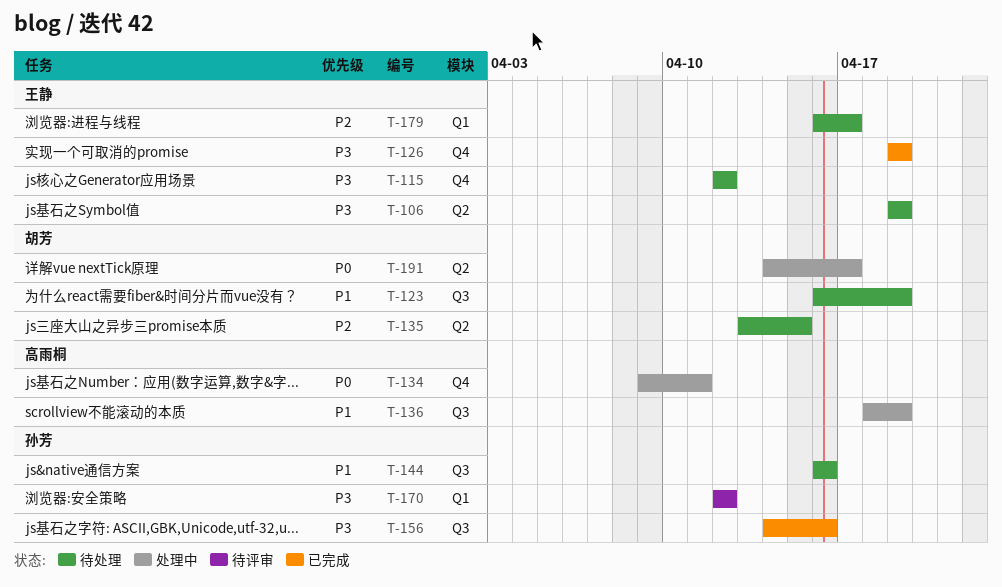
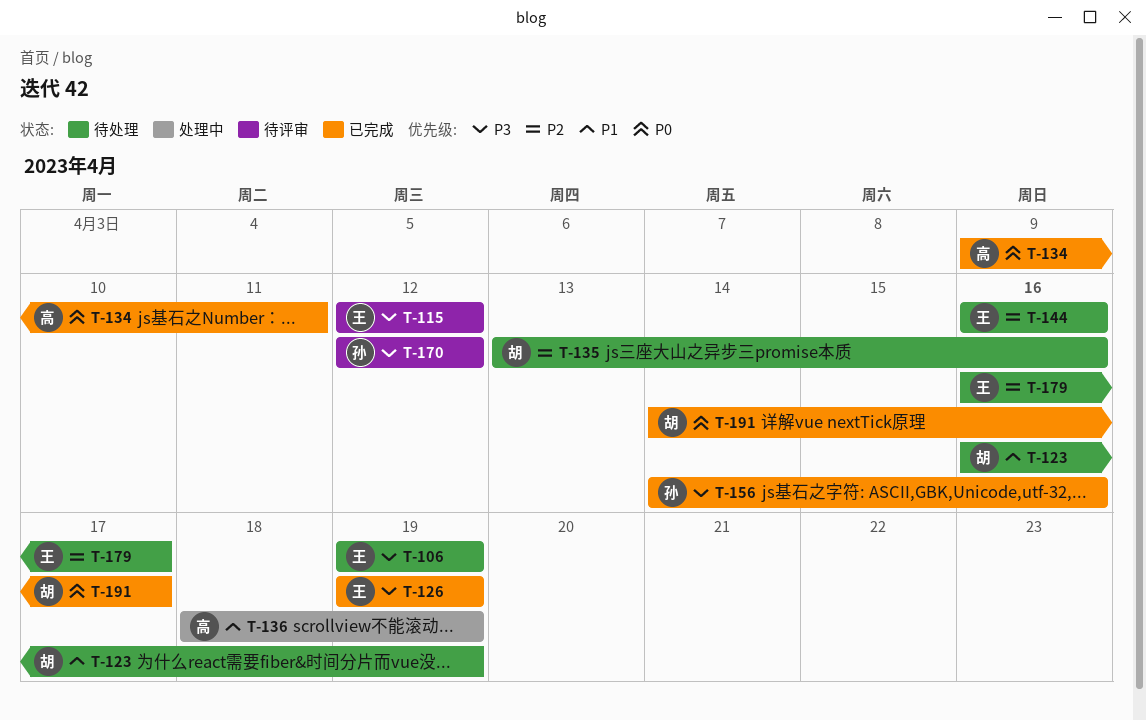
T-115, status: 待处理 -> 待评审
T-134, status: 处理中 -> 已完成
T-135, due: Apr 15 -> Apr 16
T-144, owner: 孙芳 -> 王静
T-144, priority: P1 -> P2
T-191, status: 处理中 -> 已完成

